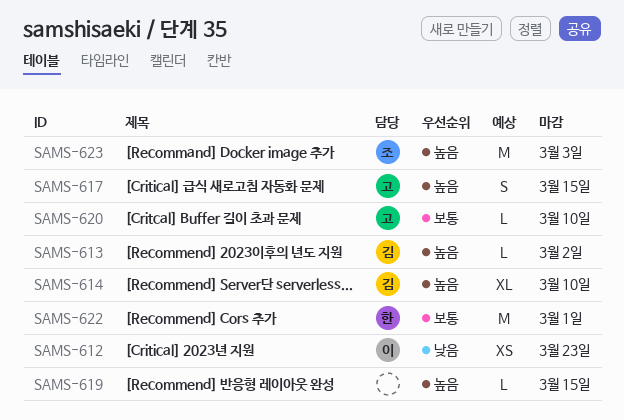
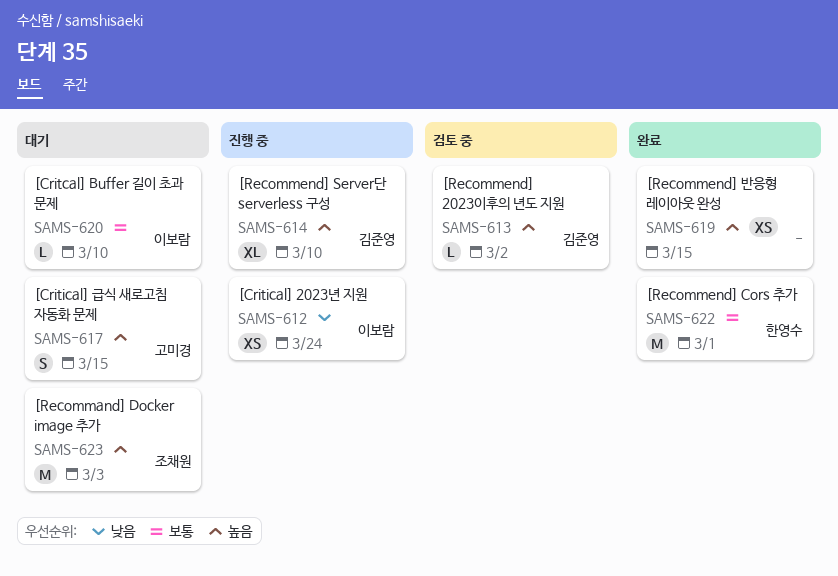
SAMS-612, due: Mar 23 -> Mar 24
SAMS-619, estimate: L -> XS
SAMS-620, owner: 고미경 -> 이보람

